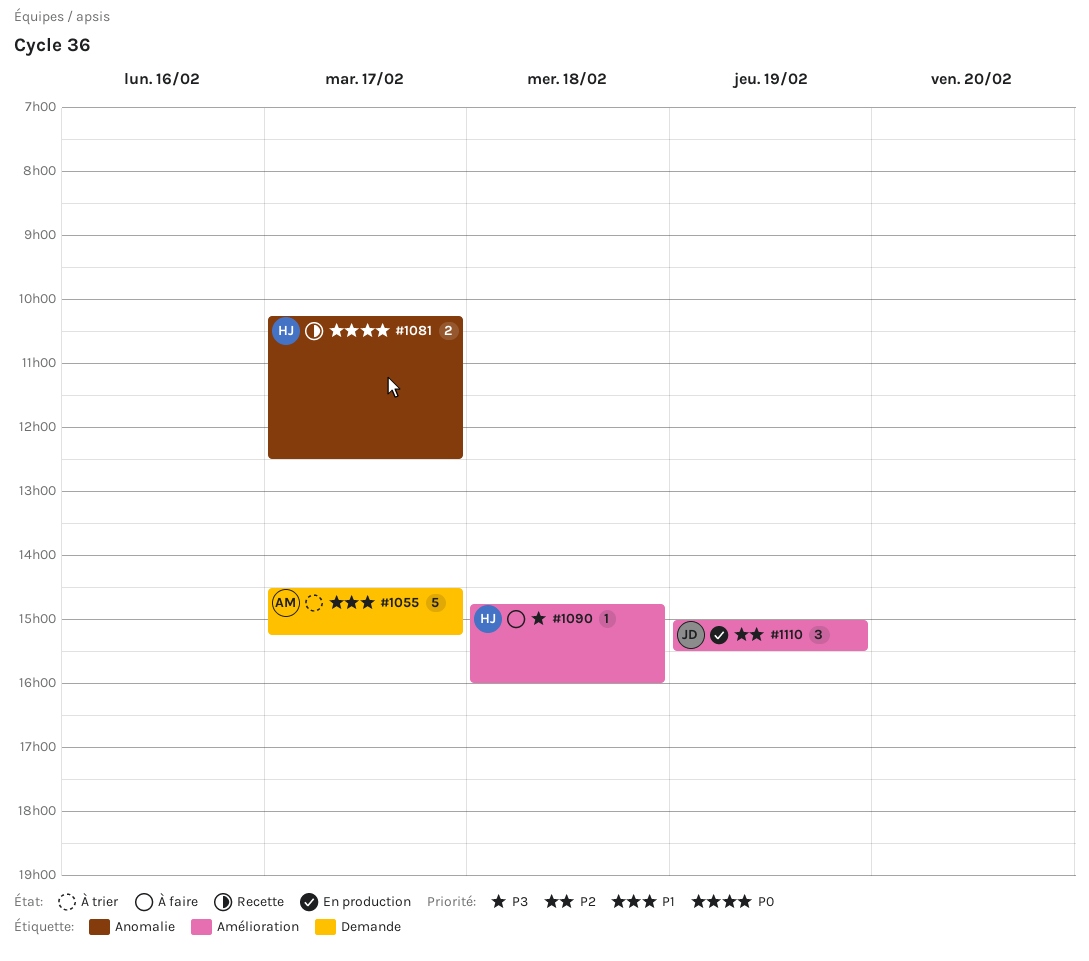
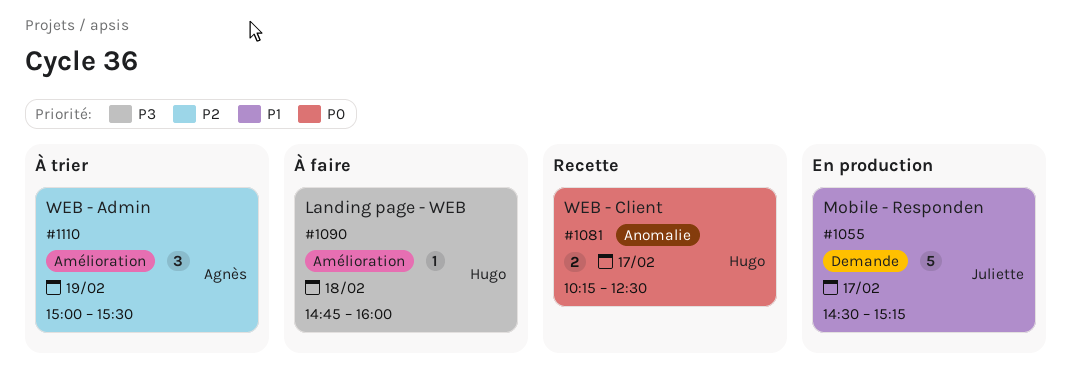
#1055, status: À trier -> En production
#1055, owner: Agnès -> Juliette
#1110, status: En production -> À trier
#1110, owner: Juliette -> Agnès

